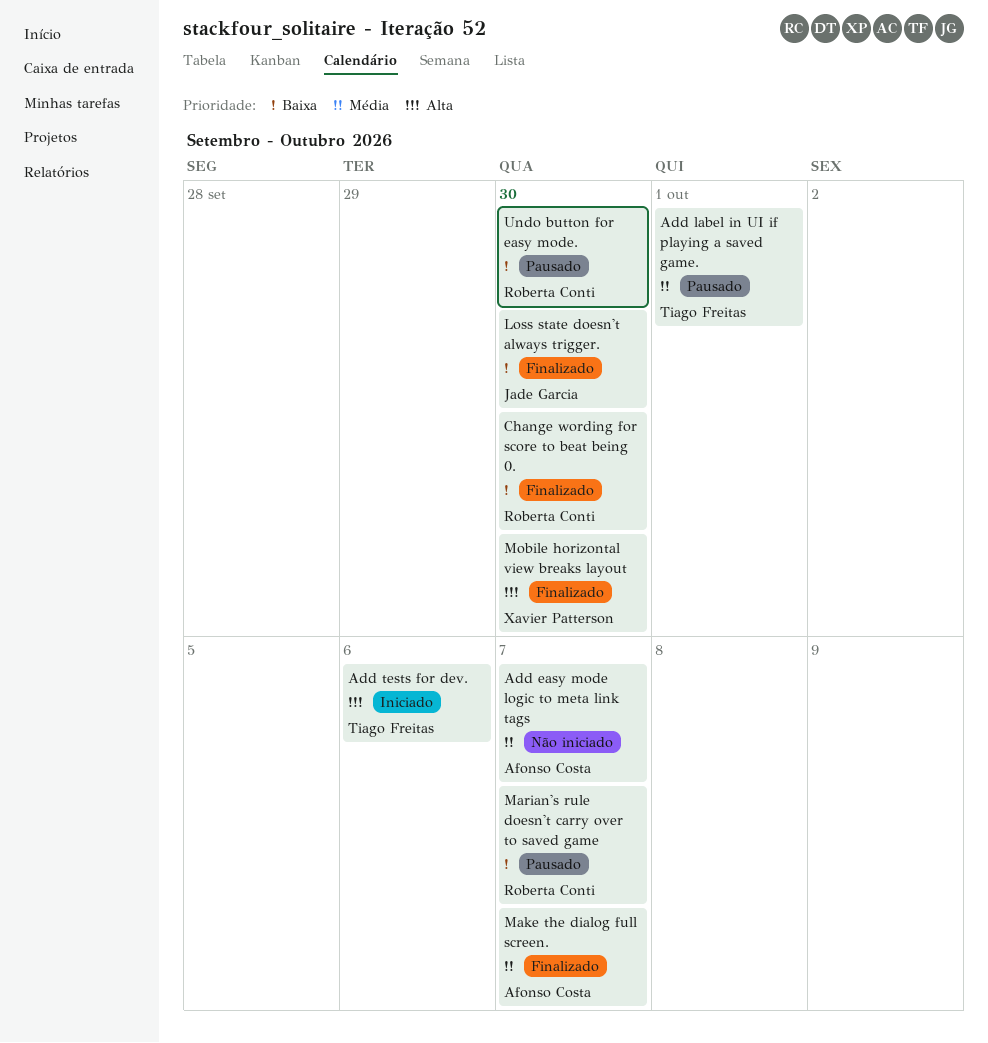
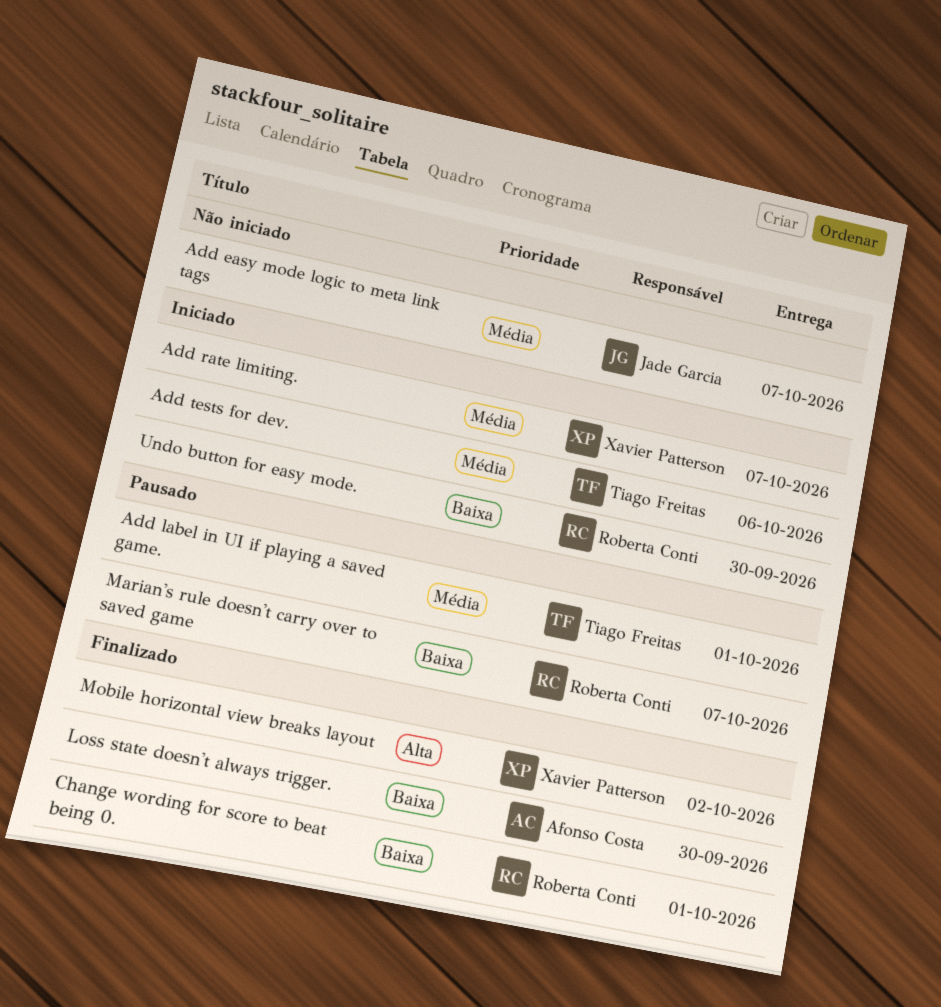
Add easy mode logic to meta link tags, owner: Afonso Costa -> Jade Garcia
Add rate limiting.: none -> present
Add tests for dev., priority: Alta -> Média
Change wording for score to beat being 0., due: Sep 30 -> Oct 1
Loss state doesn't always trigger., owner: Jade Garcia -> Afonso Costa
Make the dialog full screen.: present -> none
Mobile horizontal view breaks layout, due: Sep 30 -> Oct 2
Undo button for easy mode., status: Pausado -> Iniciado

